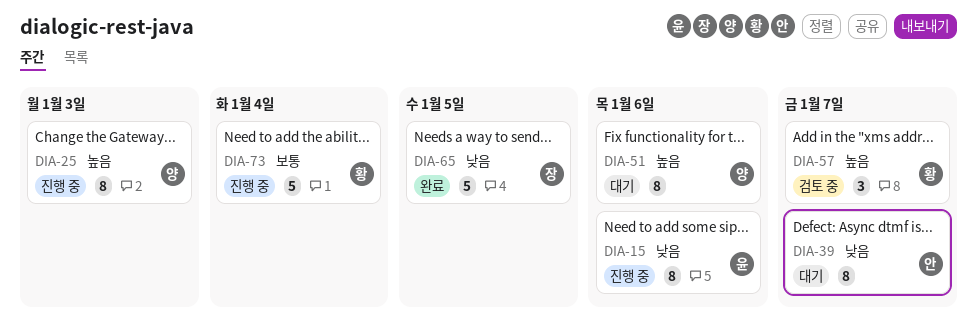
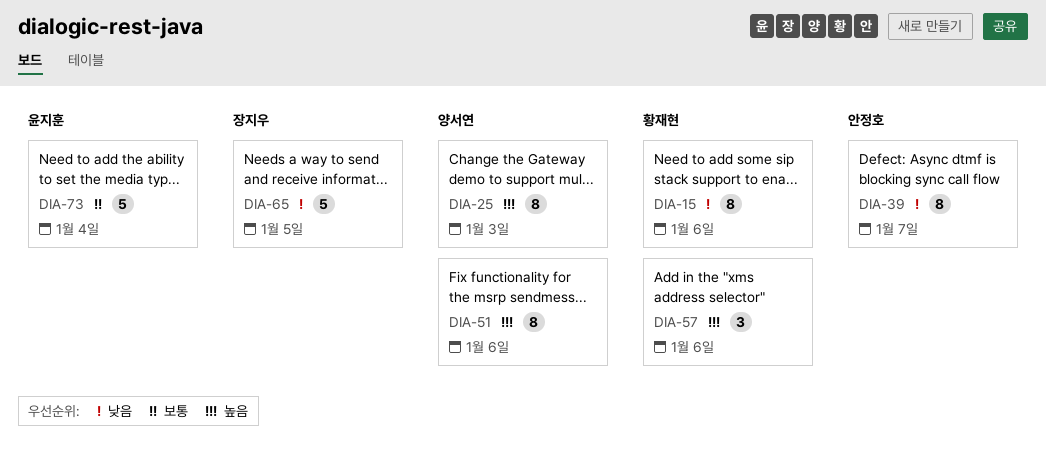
DIA-15, owner: 윤지훈 -> 황재현
DIA-57, due: Jan 7 -> Jan 6
DIA-73, owner: 황재현 -> 윤지훈

